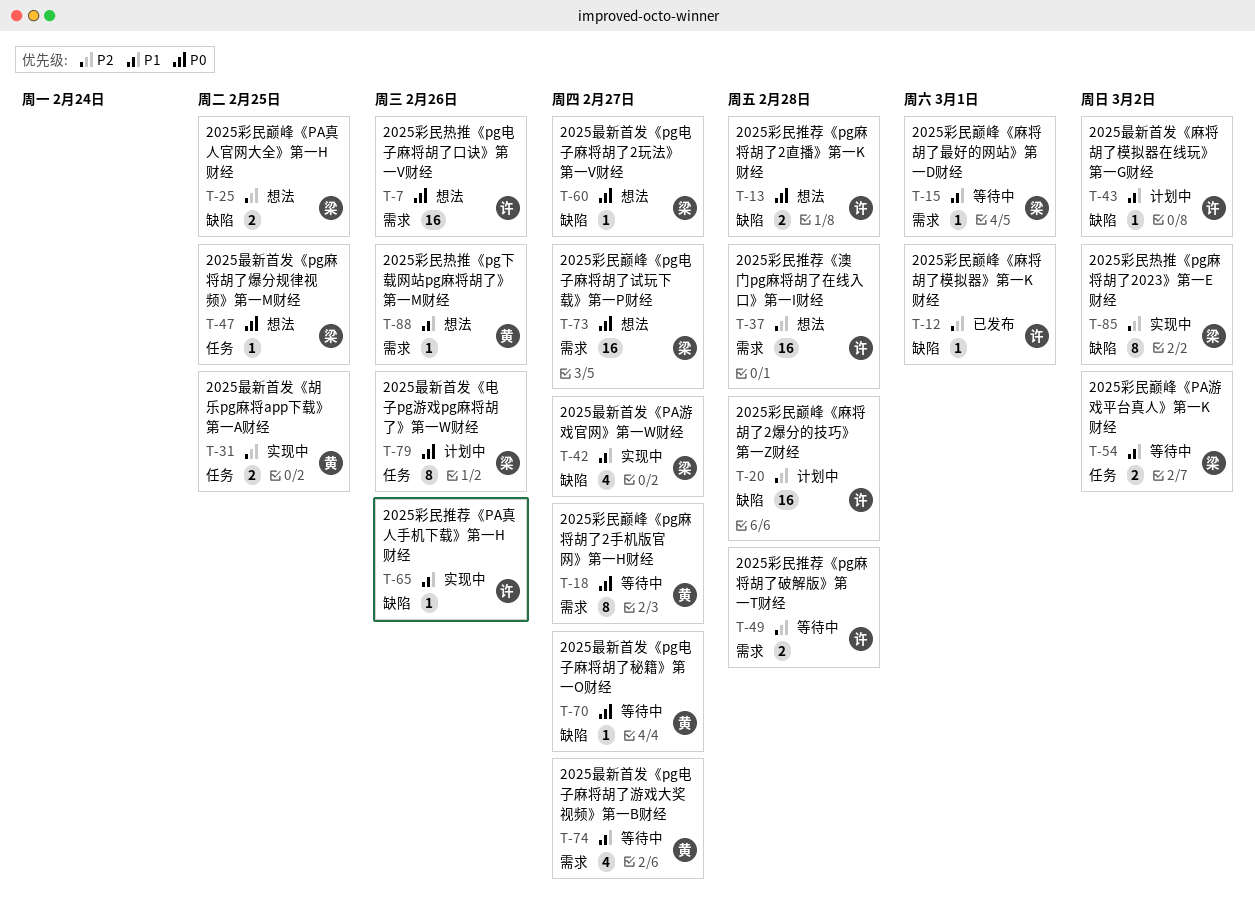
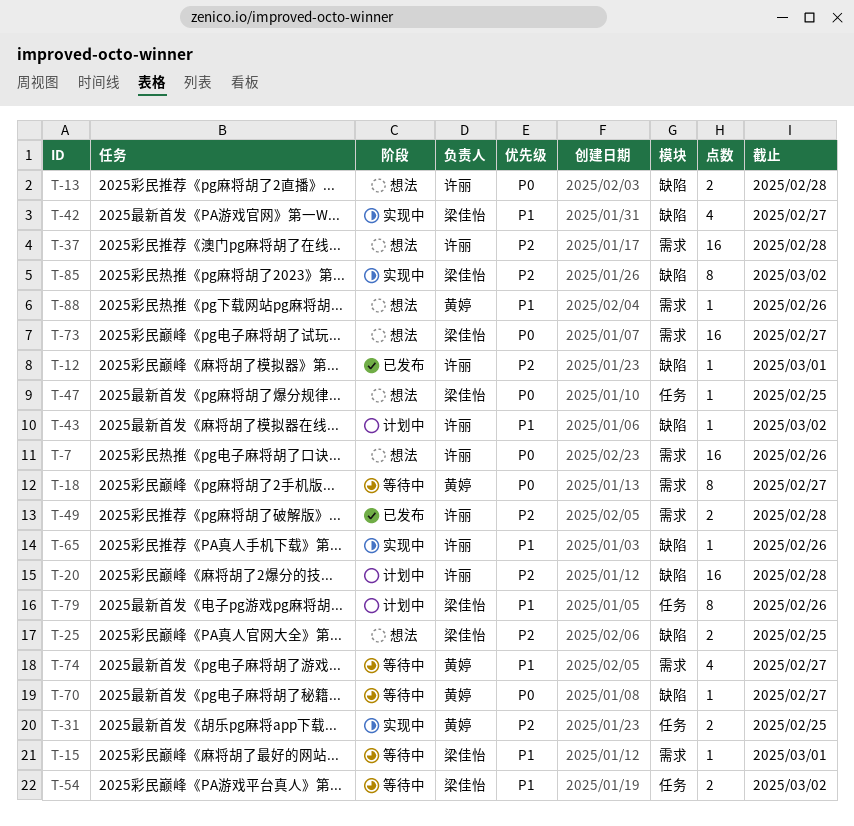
T-49, status: 等待中 -> 已发布
T-60: present -> none
T-79, priority: P0 -> P1

